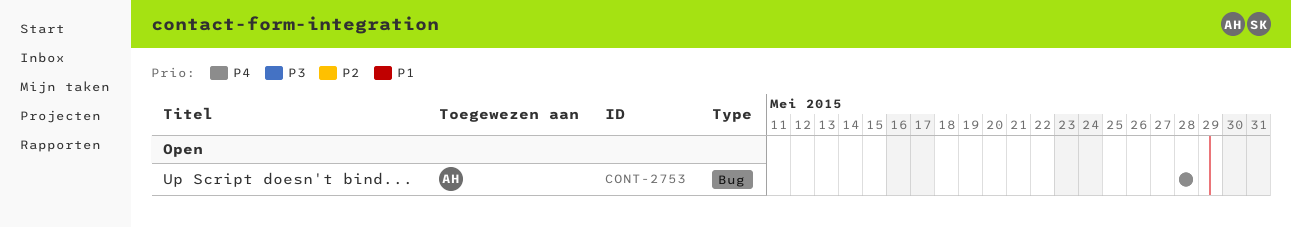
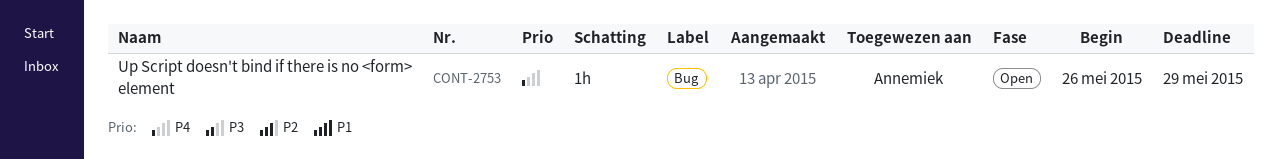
CONT-2753, start: May 28 -> May 26
CONT-2753, due: May 28 -> May 29

